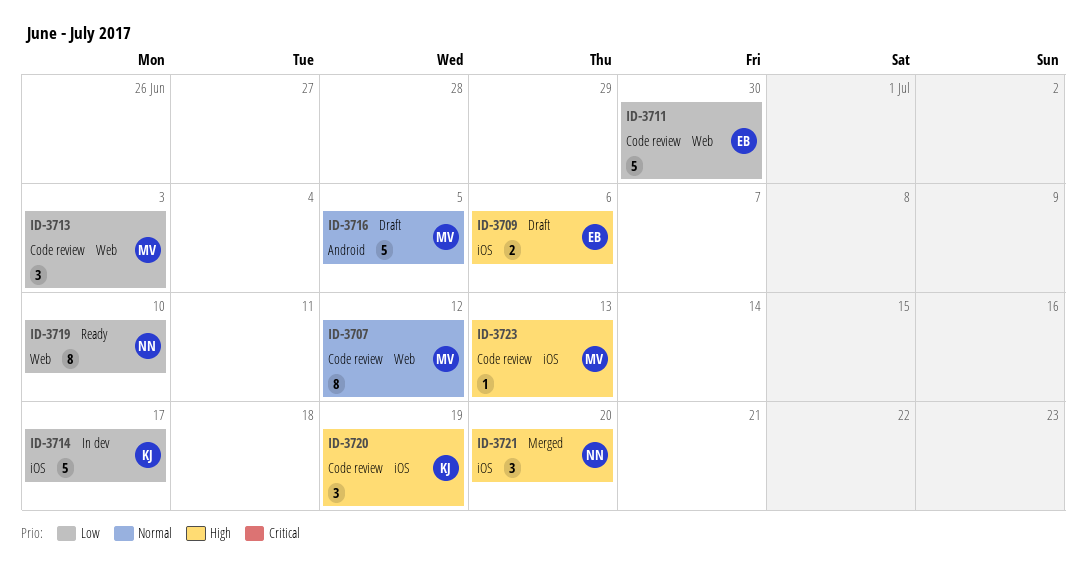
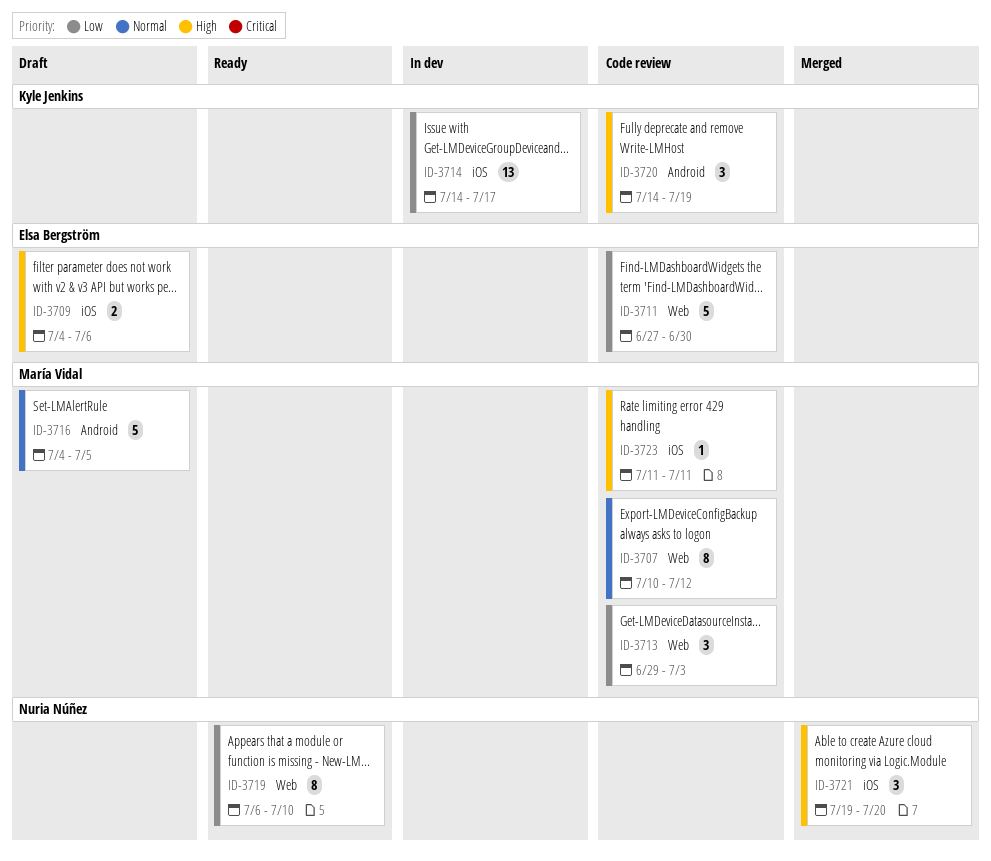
ID-3714, estimate: 5 -> 13
ID-3720, label: iOS -> Android
ID-3723, due: Jul 13 -> Jul 11

